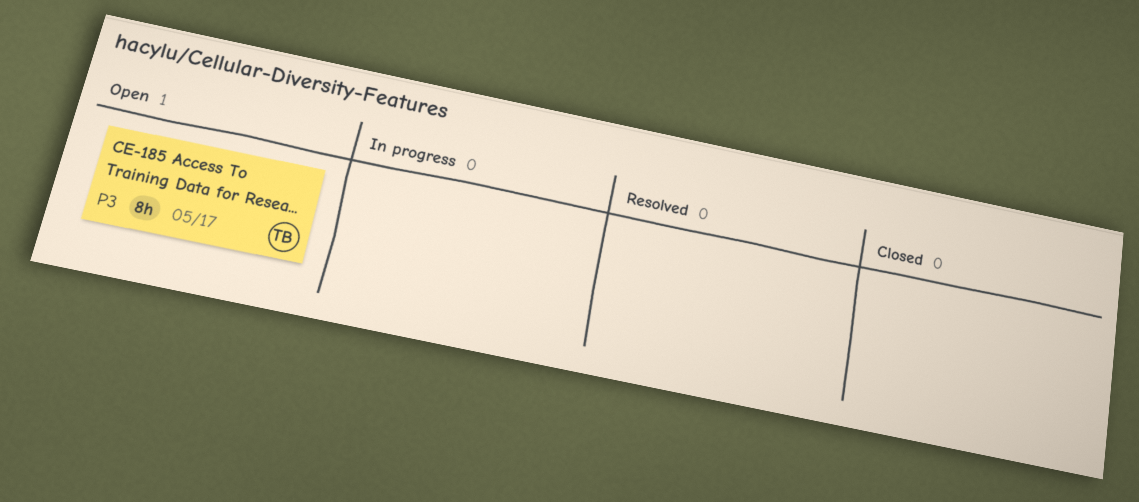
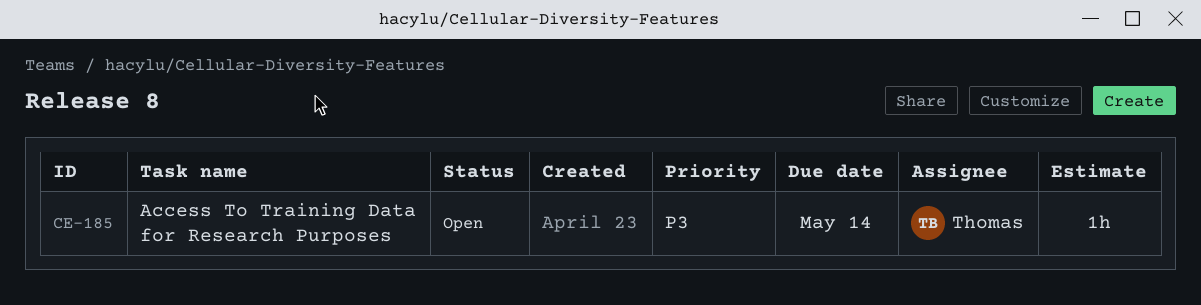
CE-185, estimate: 8h -> 1h
CE-185, due: May 17 -> May 14

